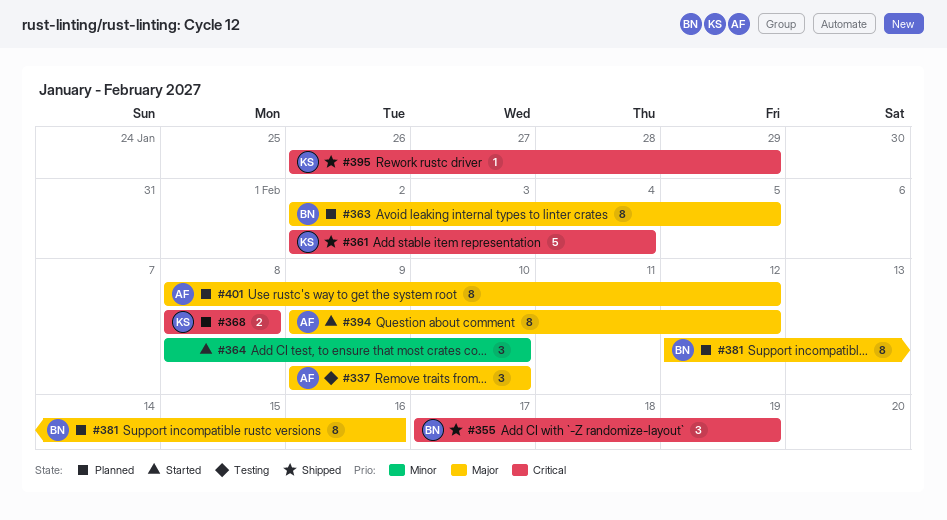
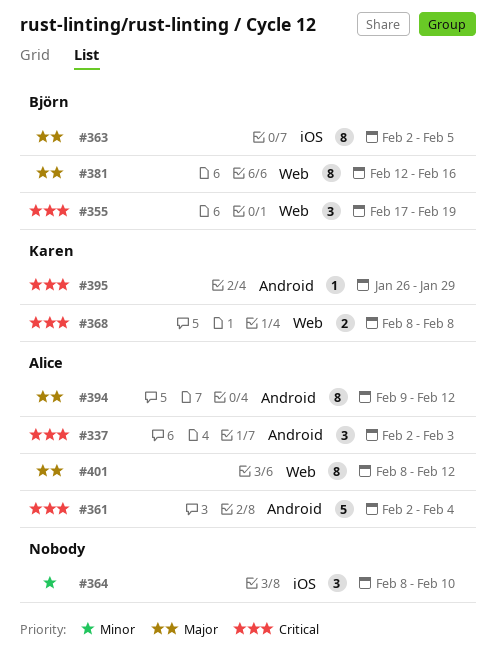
#337, priority: Major -> Critical
#337, start: Feb 9 -> Feb 2
#337, due: Feb 10 -> Feb 3
#361, owner: Karen -> Alice

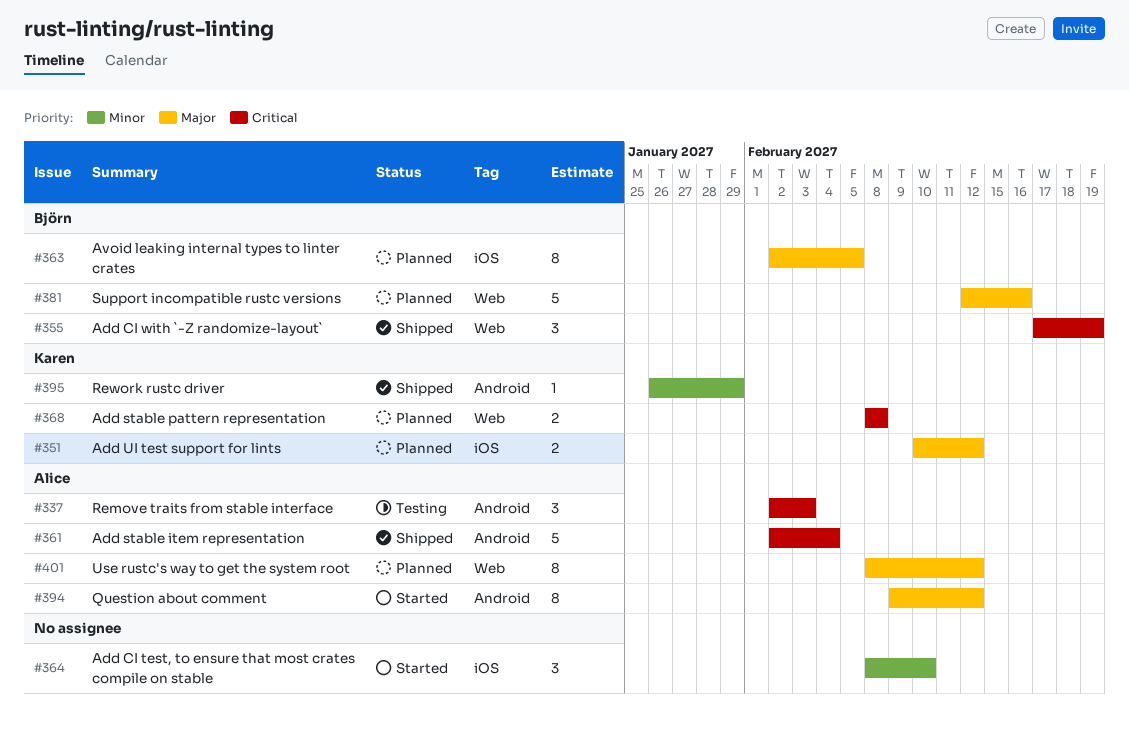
#351: none -> present
#381, estimate: 8 -> 5
#395, priority: Critical -> Minor

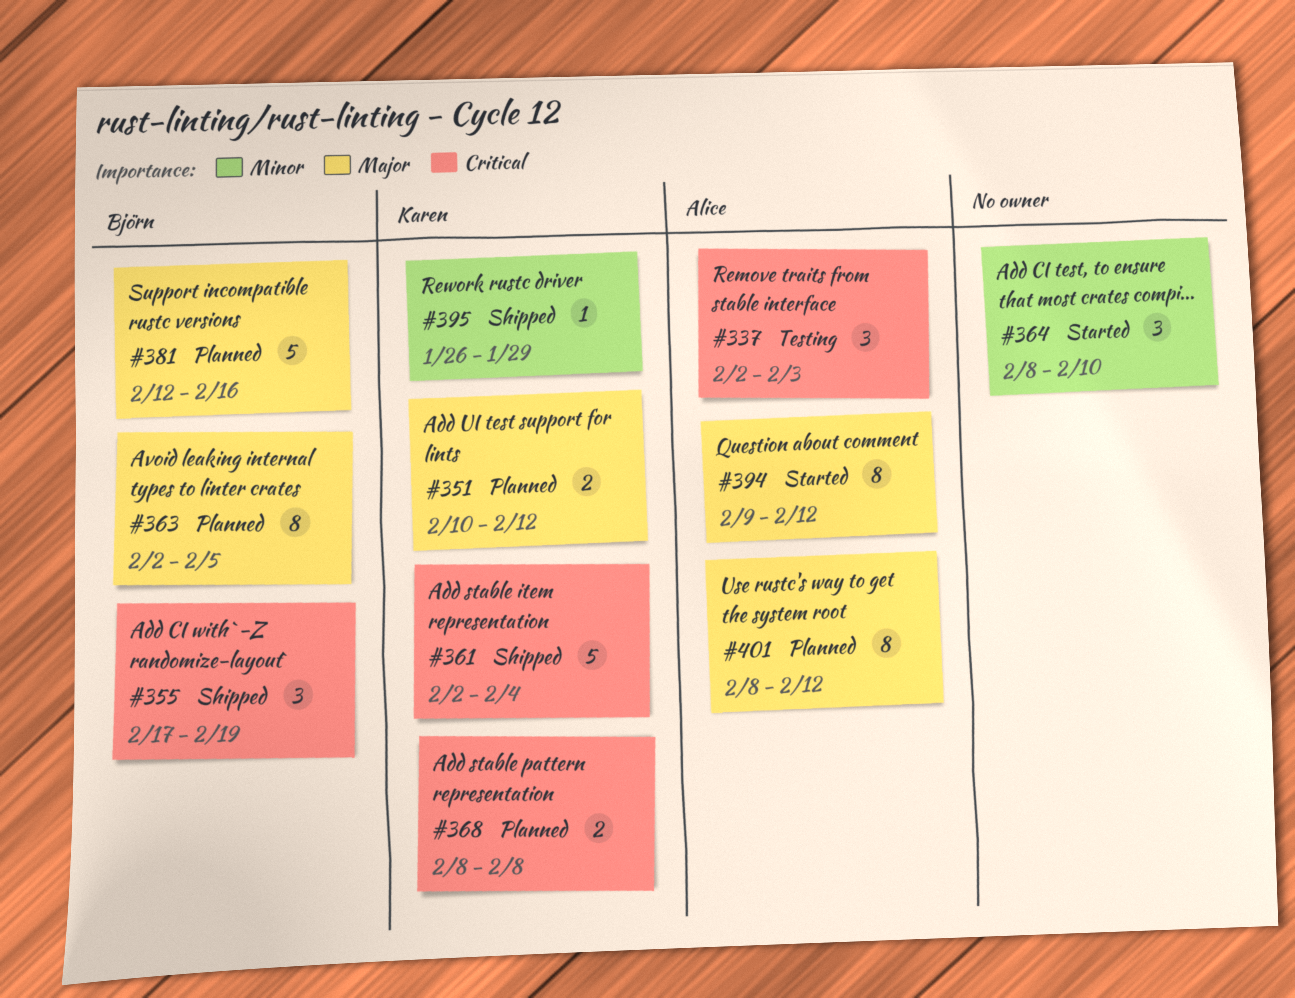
#361, owner: Alice -> Karen

